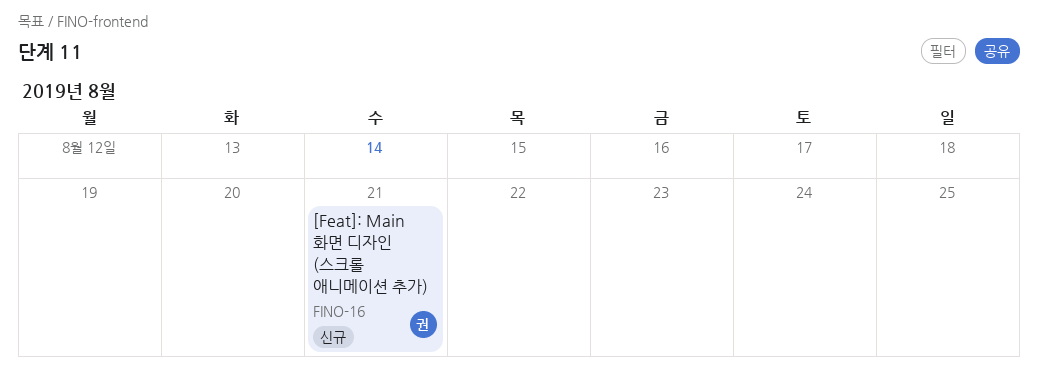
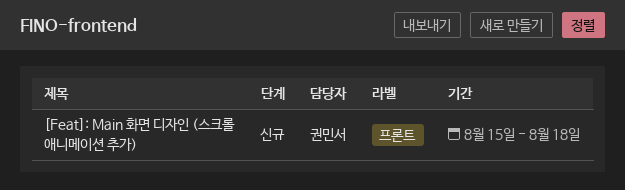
[Feat]: Main 화면 디자인 (스크롤 애니메이션 추가), due: Aug 21 -> Aug 18

